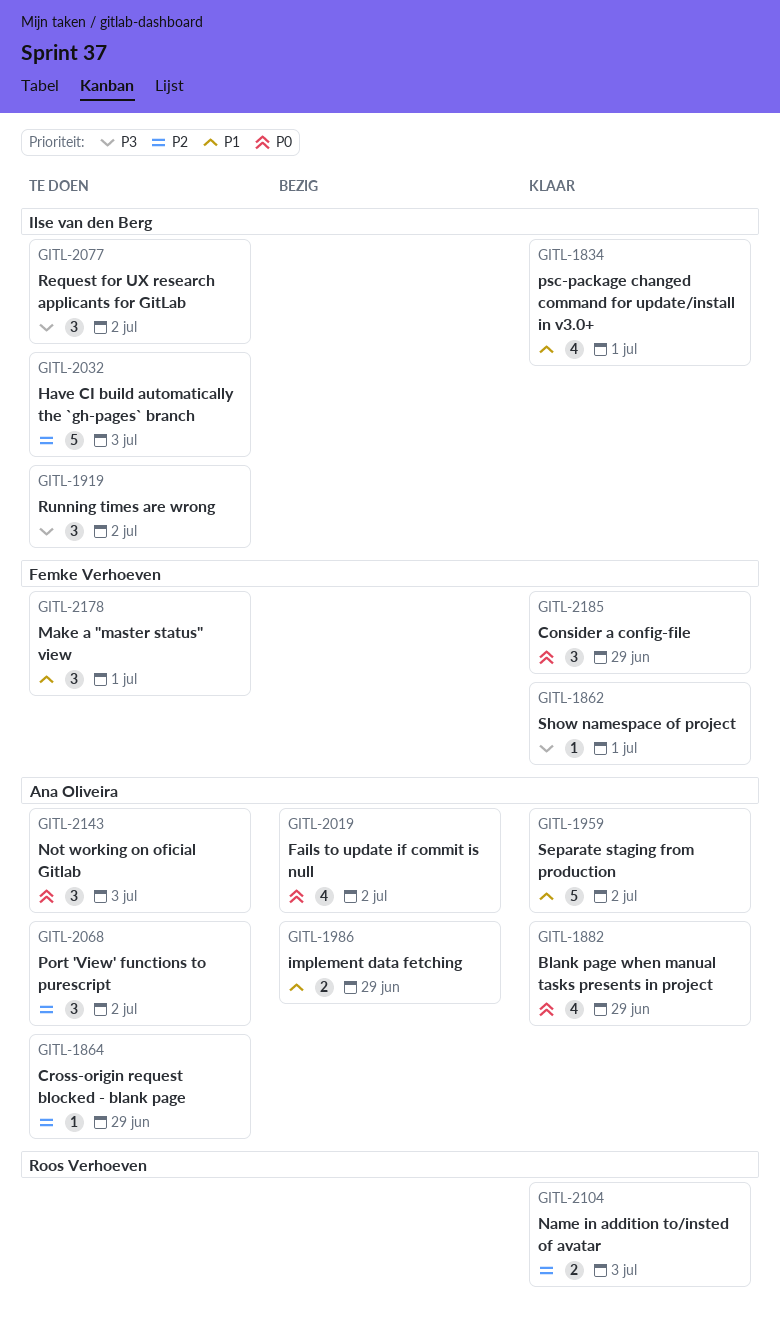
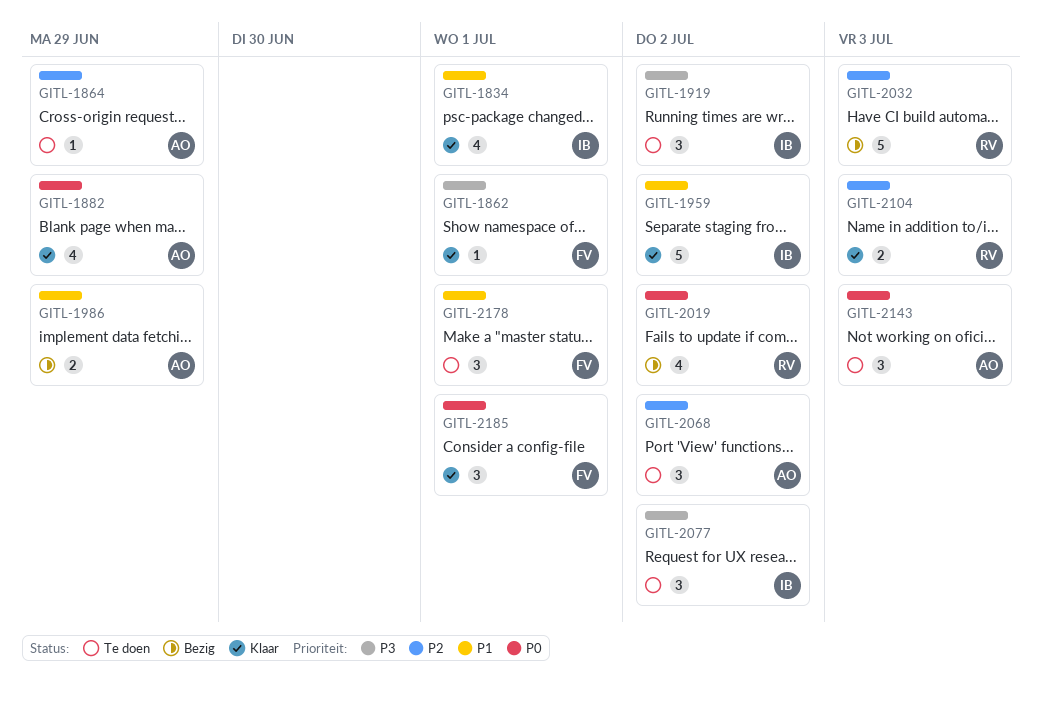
GITL-1959, owner: Ana Oliveira -> Ilse van den Berg
GITL-2019, owner: Ana Oliveira -> Roos Verhoeven
GITL-2032, status: Te doen -> Bezig
GITL-2032, owner: Ilse van den Berg -> Roos Verhoeven
GITL-2185, due: Jun 29 -> Jul 1

